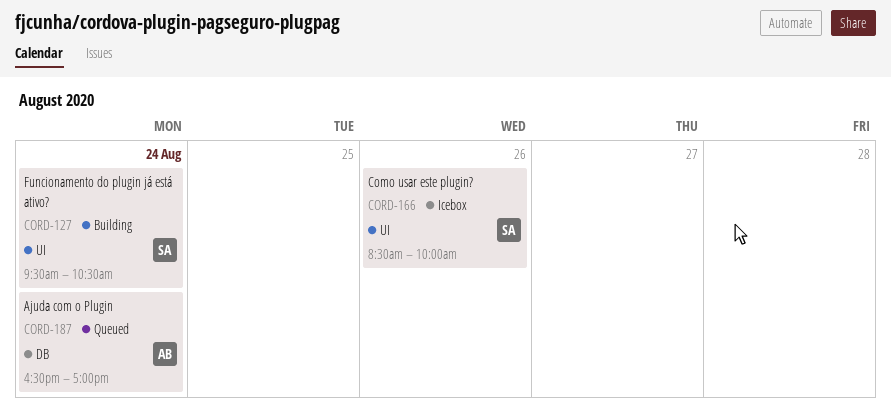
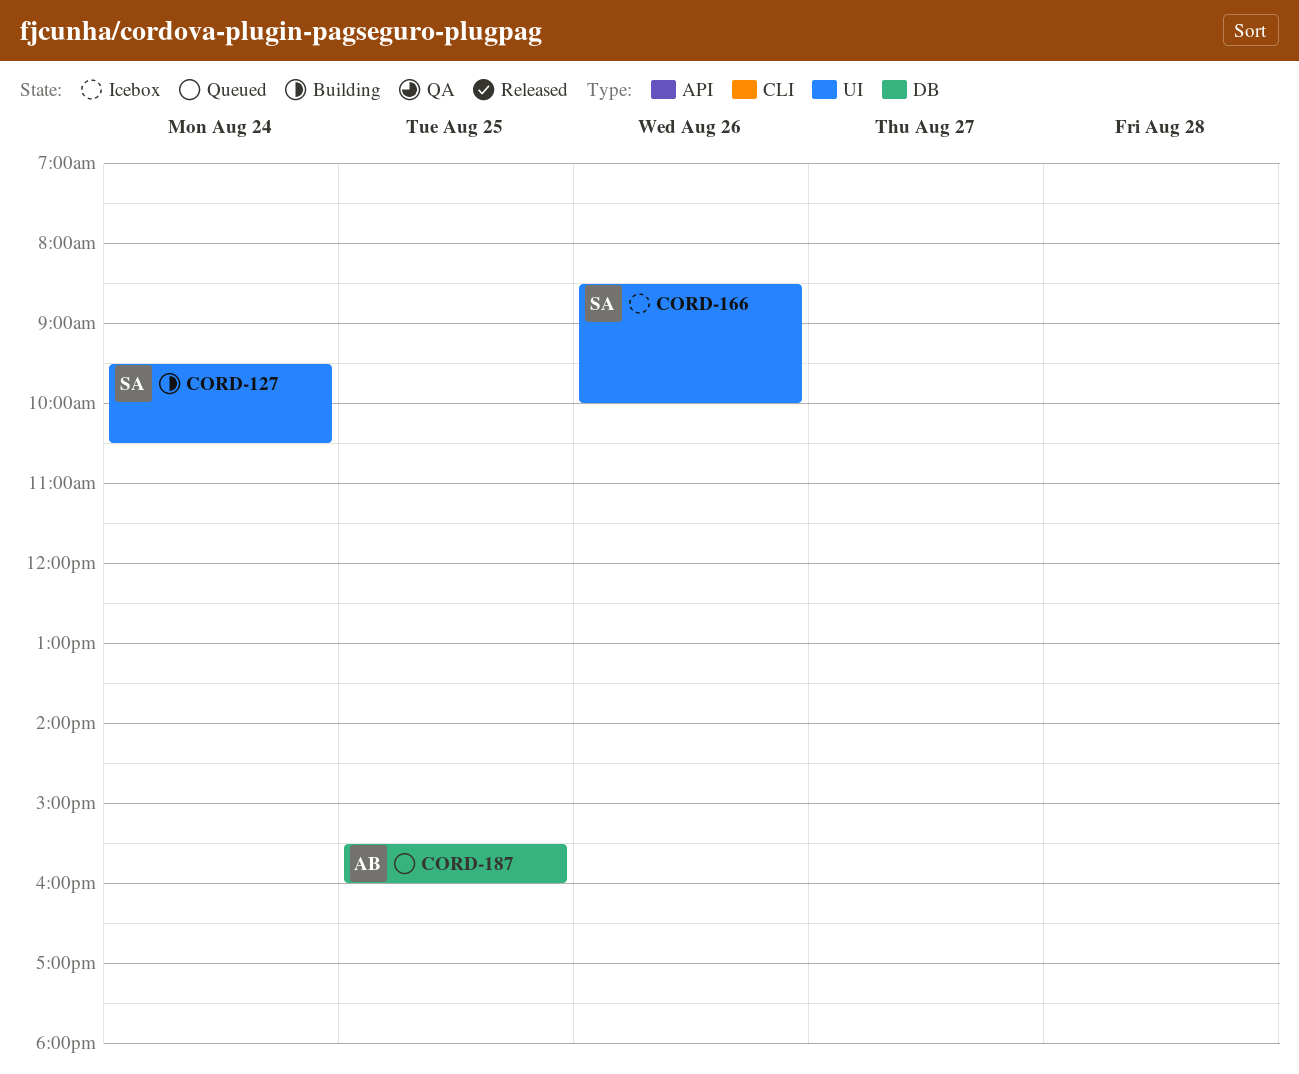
CORD-187, day: Aug 24 -> Aug 25
CORD-187, begins: 16:30 -> 15:30
CORD-187, ends: 17:00 -> 16:00

